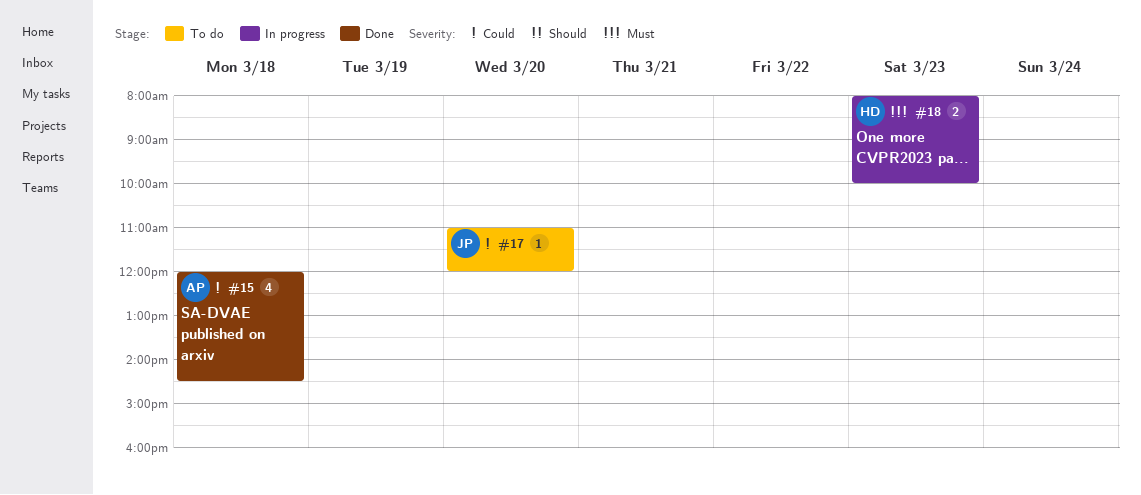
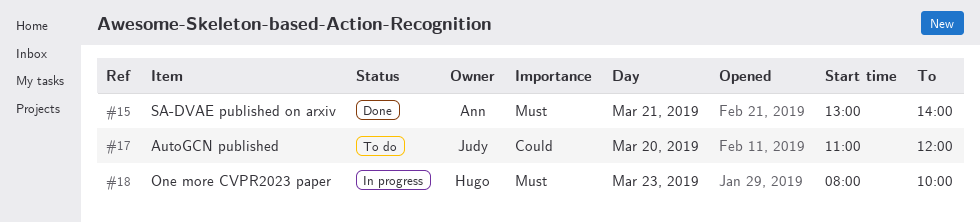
#15, priority: Could -> Must
#15, day: Mar 18 -> Mar 21
#15, begins: 12:00 -> 13:00
#15, ends: 14:30 -> 14:00

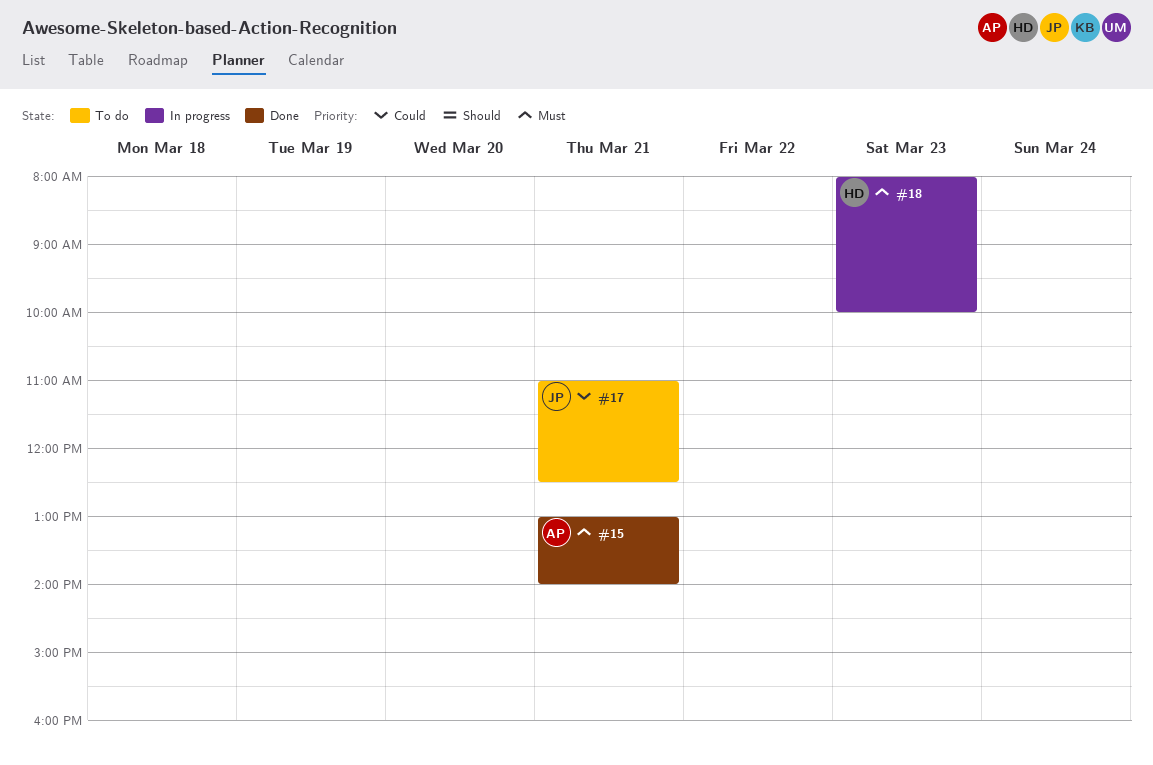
#17, day: Mar 20 -> Mar 21
#17, ends: 12:00 -> 12:30

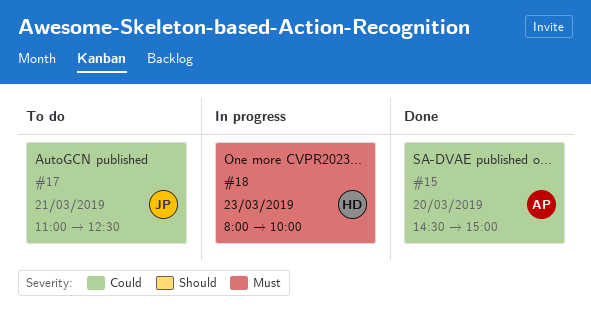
#15, priority: Must -> Could
#15, day: Mar 21 -> Mar 20
#15, begins: 13:00 -> 14:30
#15, ends: 14:00 -> 15:00

